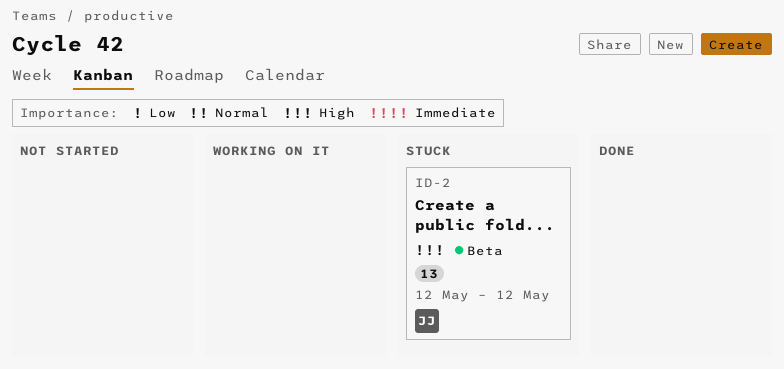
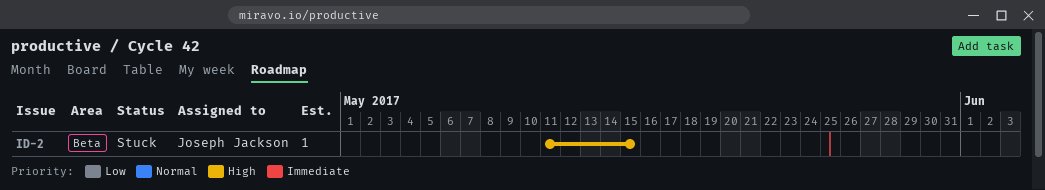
ID-2, estimate: 13 -> 1
ID-2, start: May 12 -> May 11
ID-2, due: May 12 -> May 15

